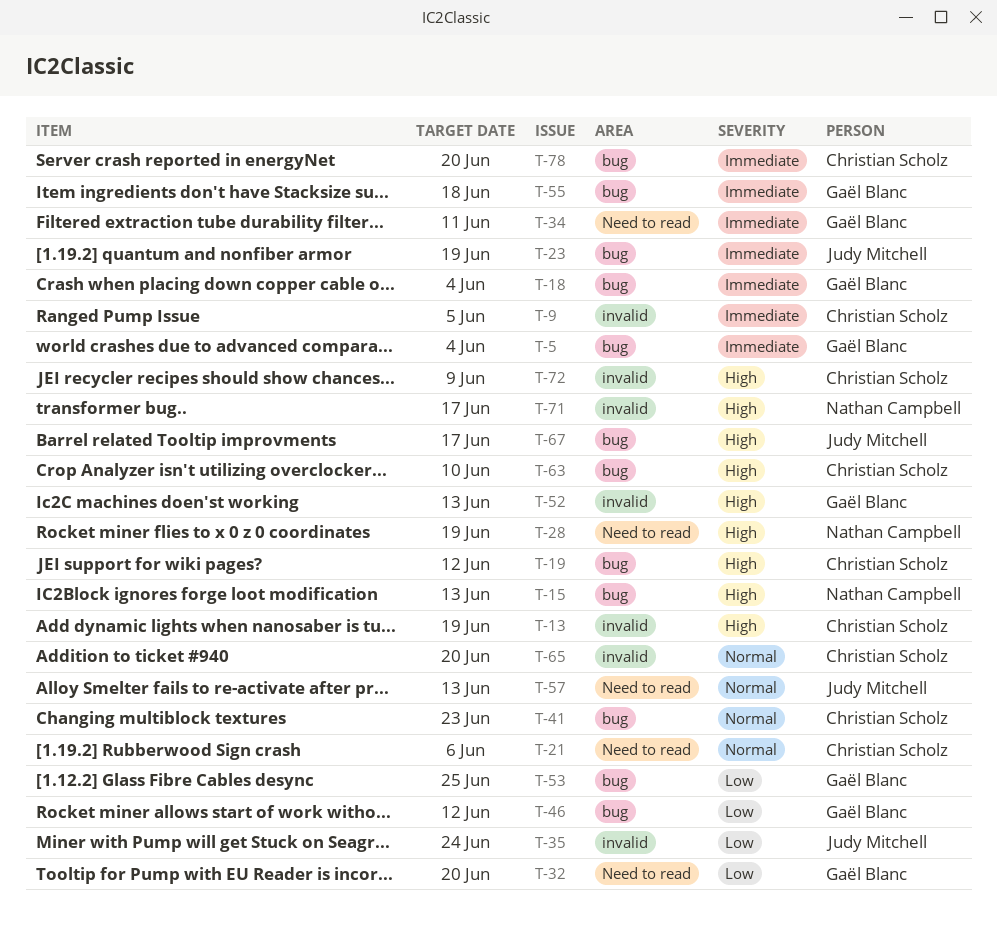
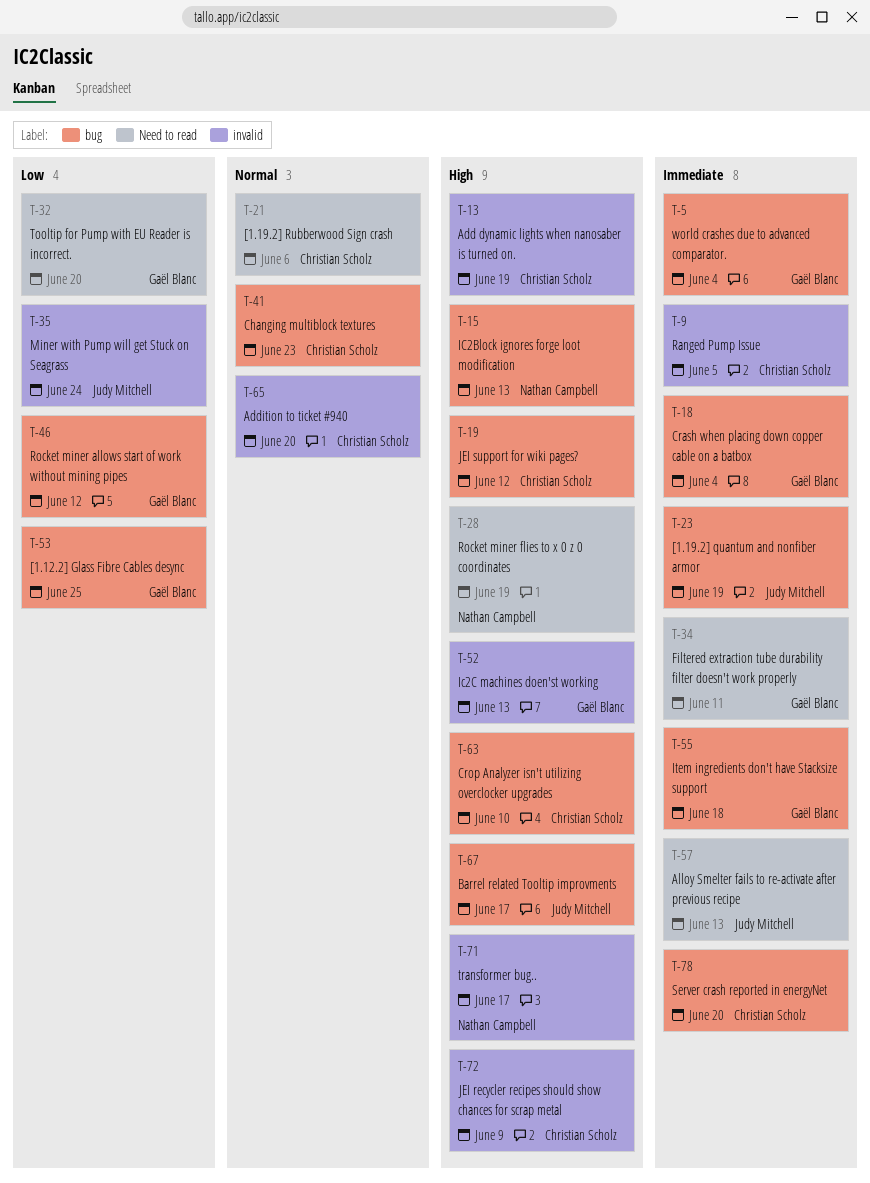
T-57, priority: Normal -> Immediate

